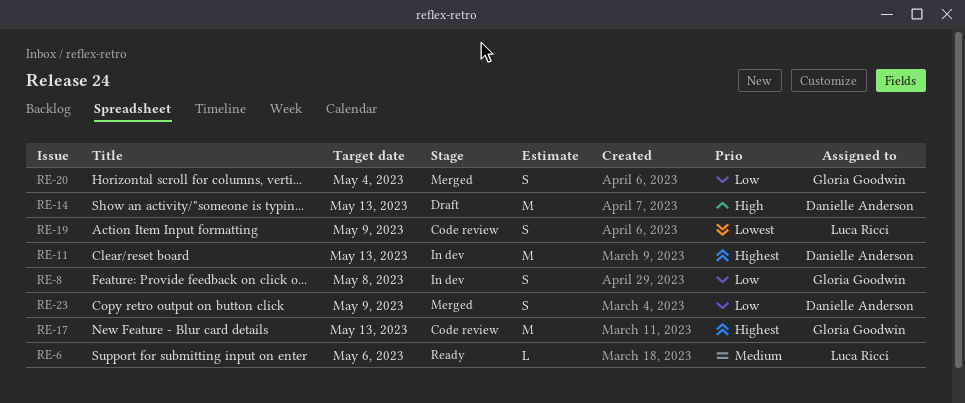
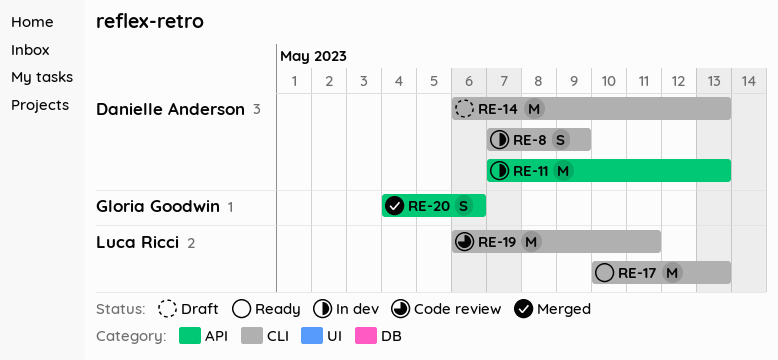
RE-6: present -> none
RE-8, owner: Gloria Goodwin -> Danielle Anderson
RE-8, due: May 8 -> May 9
RE-17, status: Code review -> Ready
RE-17, owner: Gloria Goodwin -> Luca Ricci
RE-19, estimate: S -> M
RE-19, due: May 9 -> May 11
RE-20, due: May 4 -> May 6
RE-23: present -> none

